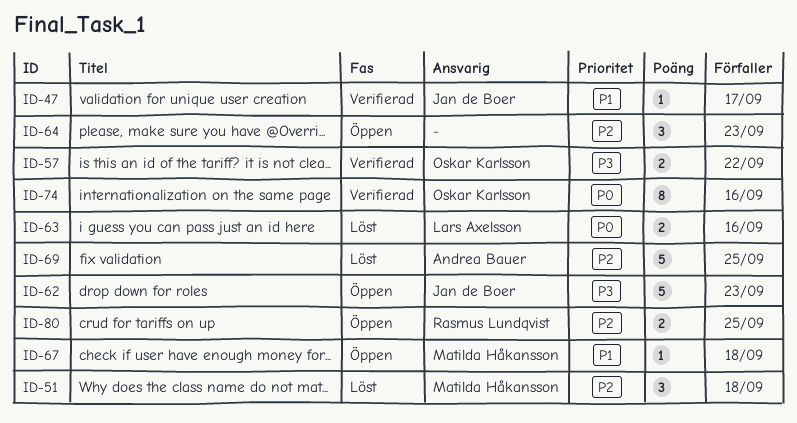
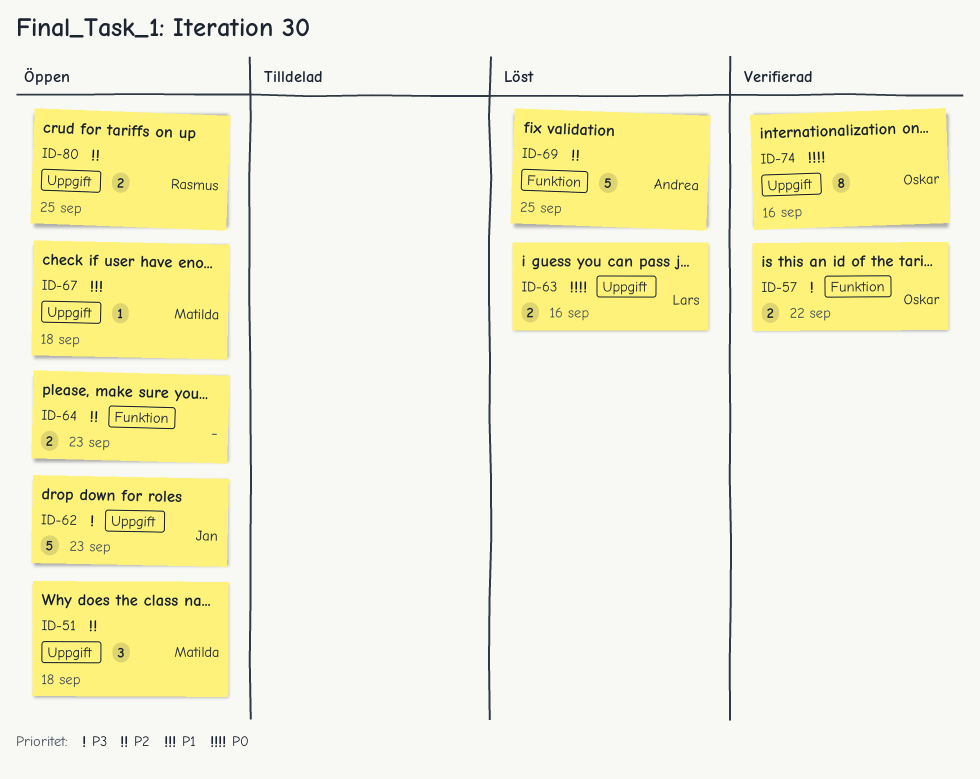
ID-47: present -> none
ID-51, status: Löst -> Öppen
ID-64, estimate: 3 -> 2

